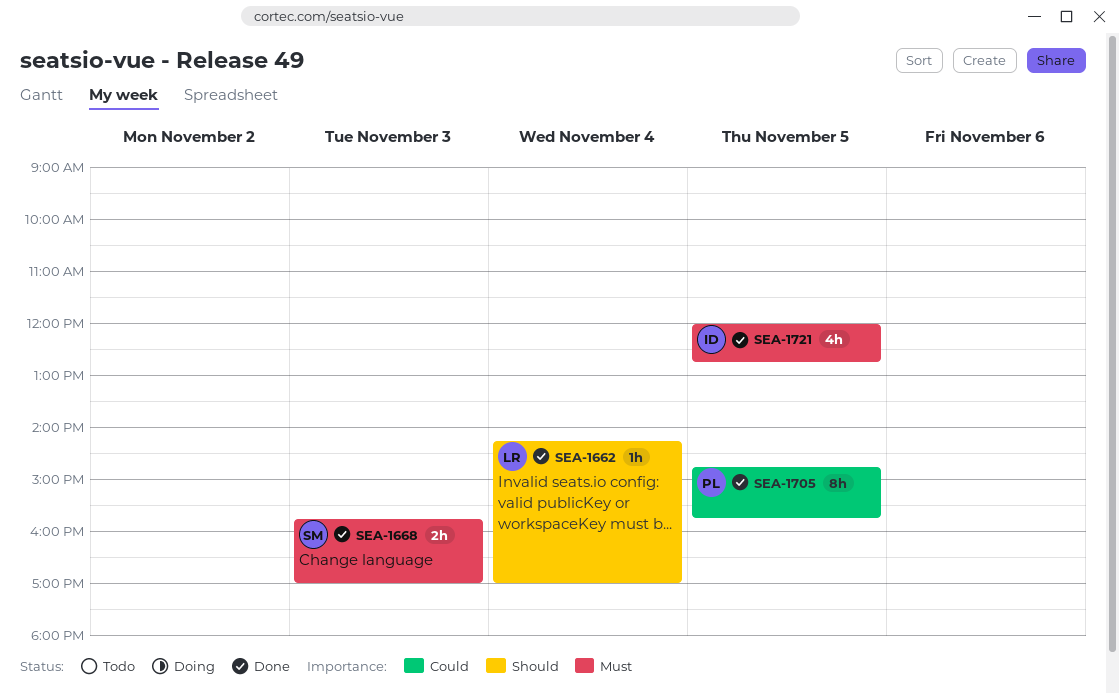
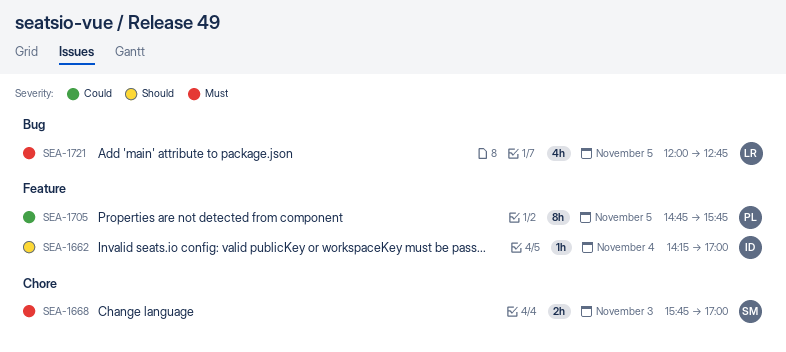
SEA-1662, owner: LR -> ID
SEA-1721, owner: ID -> LR

